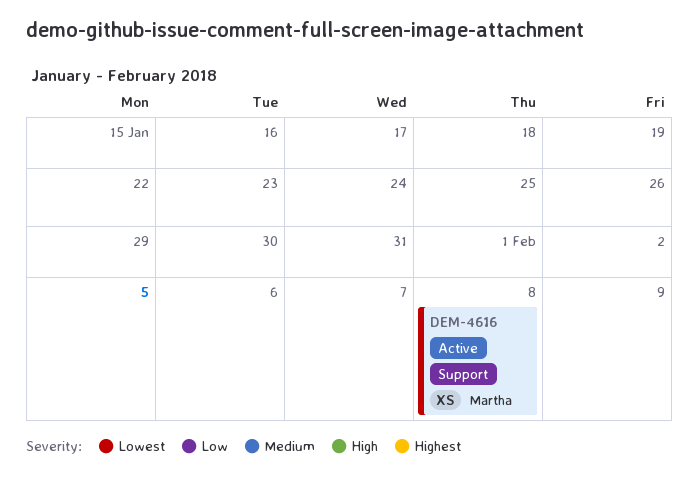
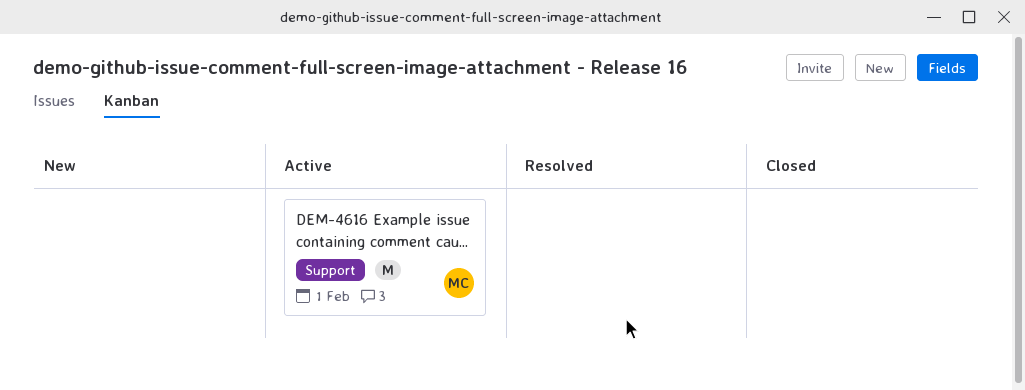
DEM-4616, estimate: XS -> M
DEM-4616, due: Feb 8 -> Feb 1

